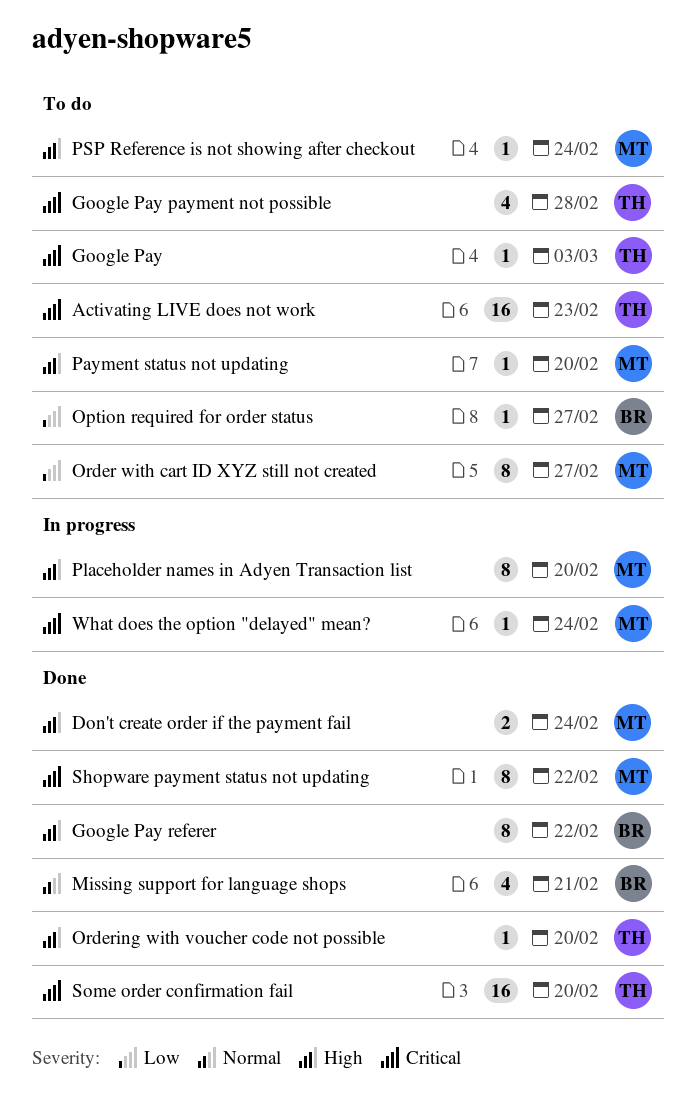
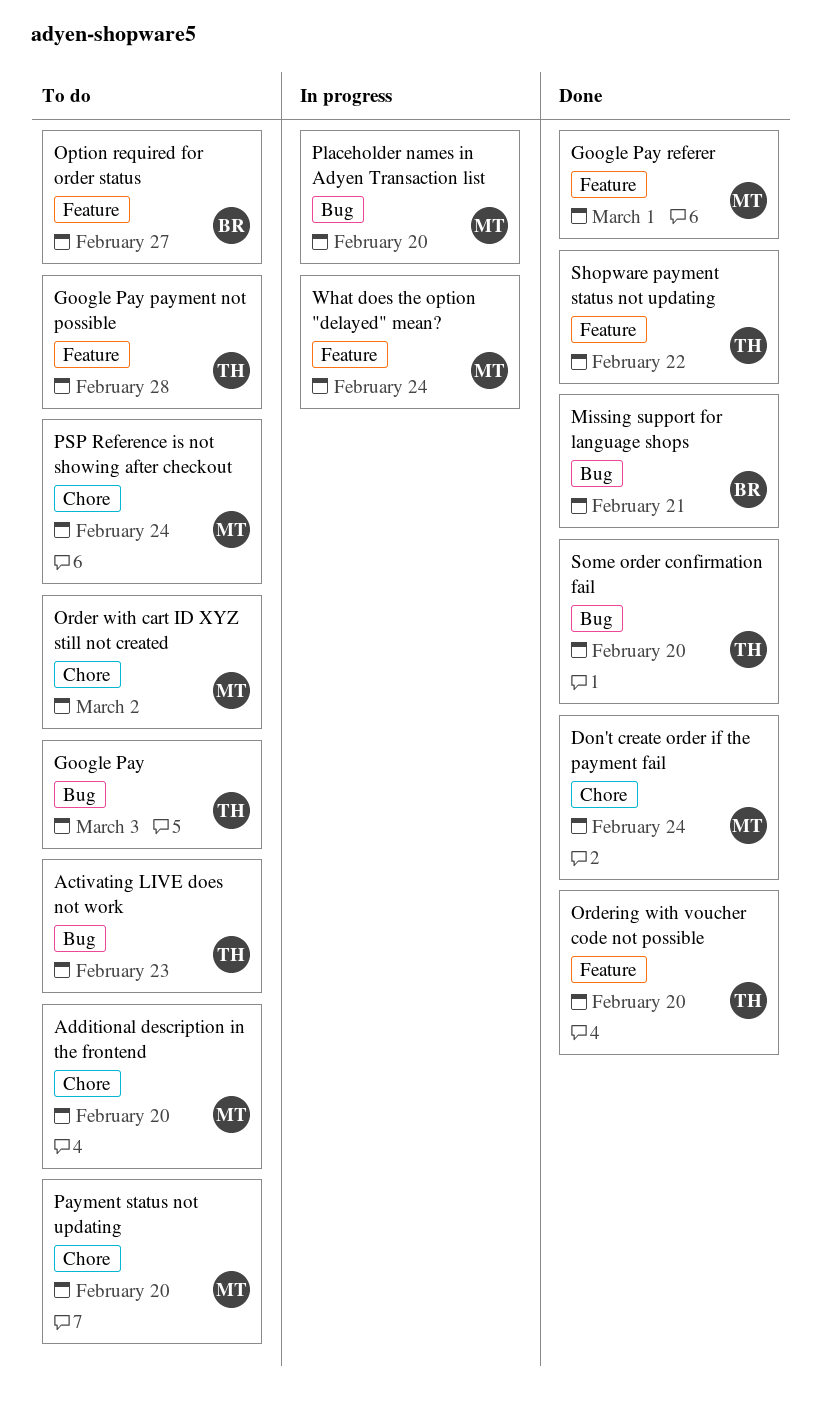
Additional description in the frontend: none -> present
Google Pay referer, owner: BR -> MT
Google Pay referer, due: Feb 22 -> Mar 1
Order with cart ID XYZ still not created, due: Feb 27 -> Mar 2
Shopware payment status not updating, owner: MT -> TH

